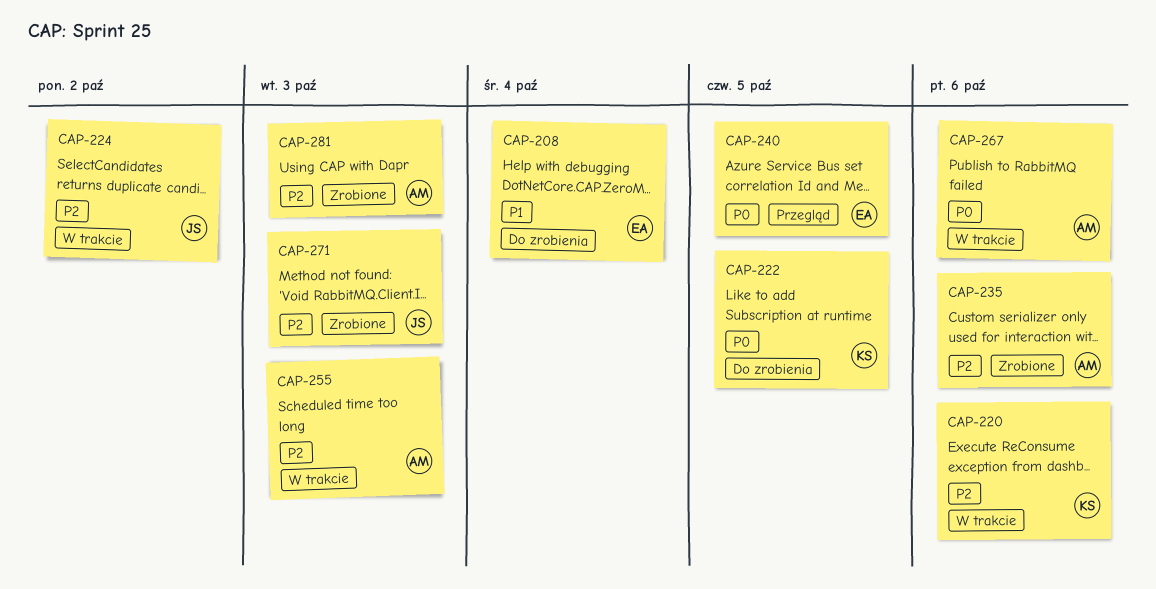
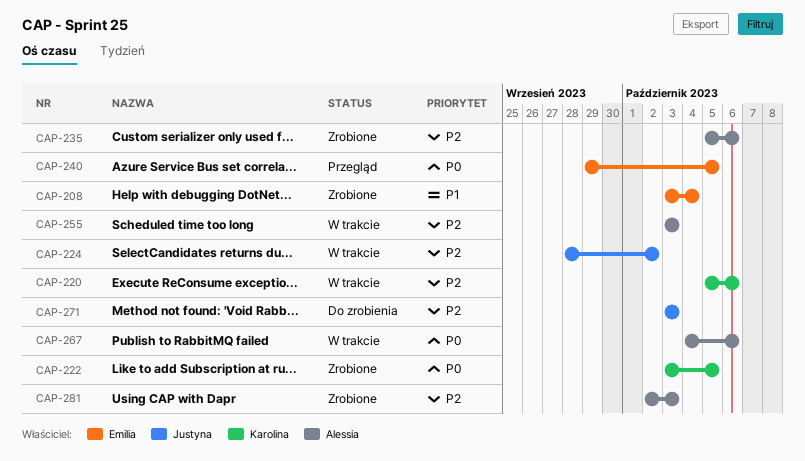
CAP-208, status: Do zrobienia -> Zrobione
CAP-222, status: Do zrobienia -> Zrobione
CAP-271, status: Zrobione -> Do zrobienia

